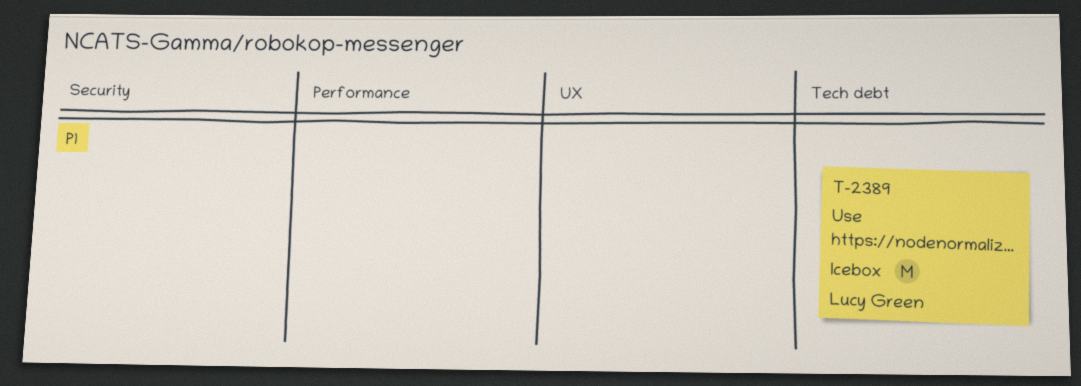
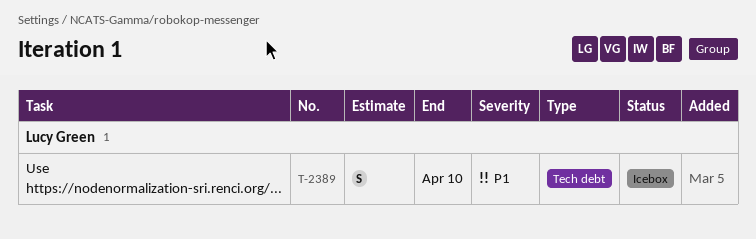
T-2389, estimate: M -> S

